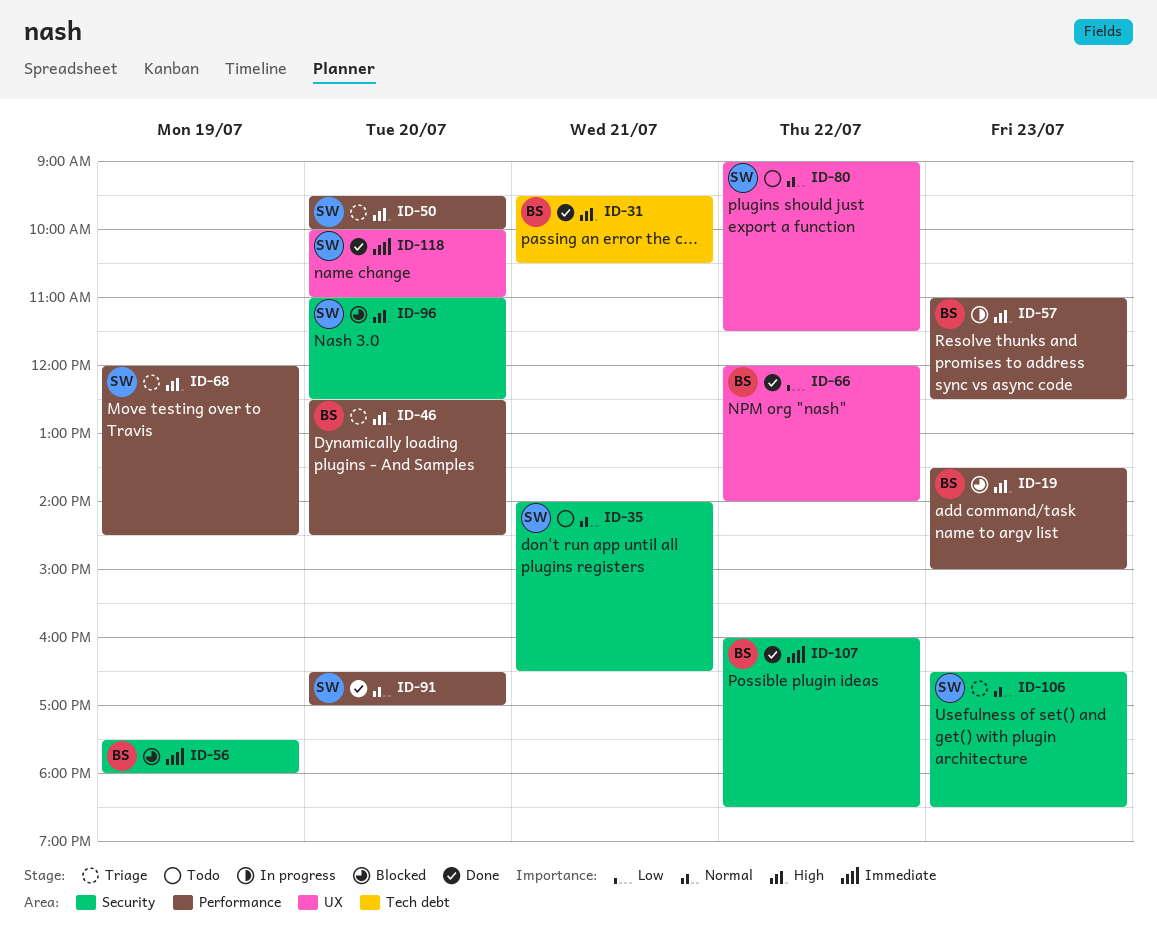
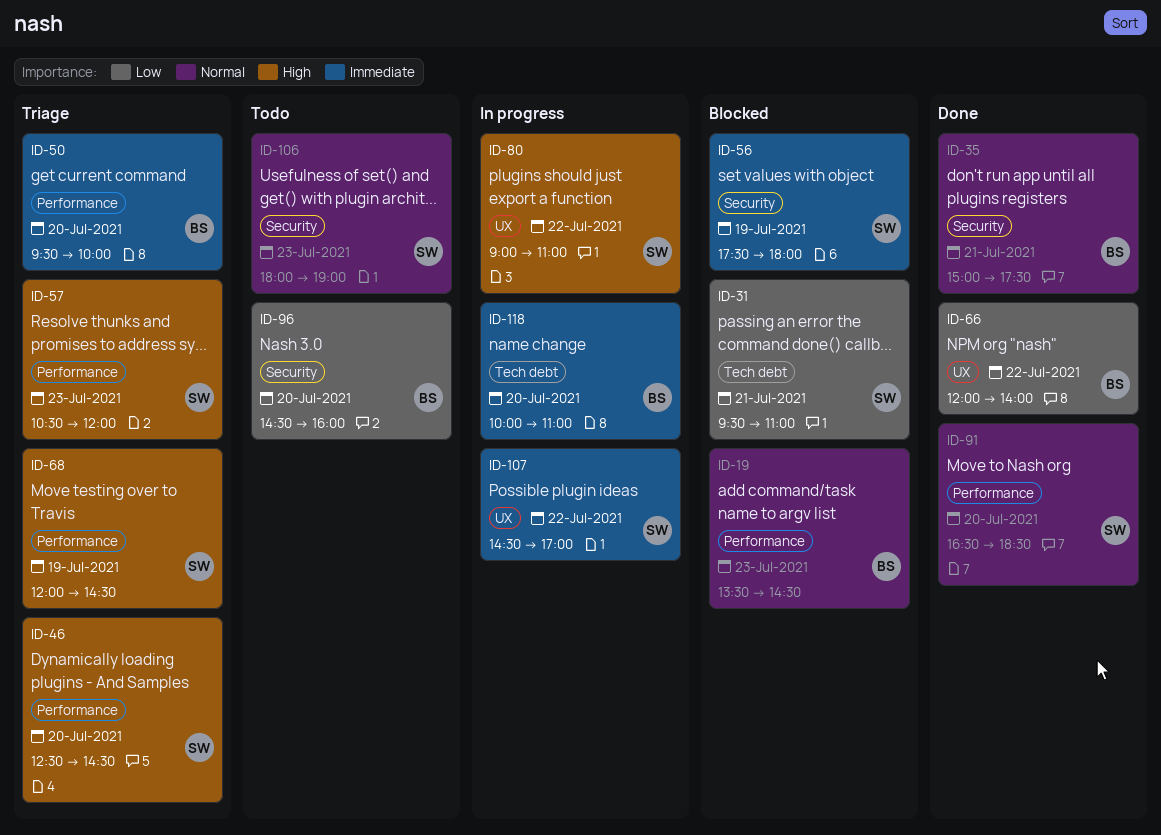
ID-19, priority: High -> Normal
ID-19, ends: 15:00 -> 14:30
ID-31, status: Done -> Blocked
ID-31, owner: BS -> SW
ID-31, priority: High -> Low
ID-31, ends: 10:30 -> 11:00
ID-35, status: Todo -> Done
ID-35, owner: SW -> BS
ID-35, begins: 14:00 -> 15:00
ID-35, ends: 16:30 -> 17:30
ID-46, owner: BS -> SW
ID-50, owner: SW -> BS
ID-50, priority: High -> Immediate
ID-56, owner: BS -> SW
ID-57, status: In progress -> Triage
ID-57, owner: BS -> SW
ID-57, begins: 11:00 -> 10:30
ID-57, ends: 12:30 -> 12:00
ID-80, status: Todo -> In progress
ID-80, priority: Normal -> High
ID-80, ends: 11:30 -> 11:00
ID-91, ends: 17:00 -> 18:30
ID-96, status: Blocked -> Todo
ID-96, owner: SW -> BS
ID-96, priority: High -> Low
ID-96, begins: 11:00 -> 14:30
ID-96, ends: 12:30 -> 16:00
ID-106, status: Triage -> Todo
ID-106, begins: 16:30 -> 18:00
ID-106, ends: 18:30 -> 19:00
ID-107, status: Done -> In progress
ID-107, owner: BS -> SW
ID-107, label: Security -> UX
ID-107, begins: 16:00 -> 14:30
ID-107, ends: 18:30 -> 17:00
ID-118, status: Done -> In progress
ID-118, owner: SW -> BS
ID-118, label: UX -> Tech debt

